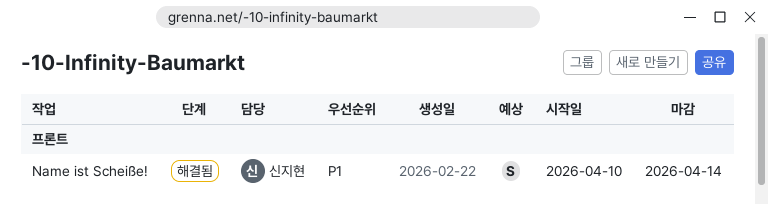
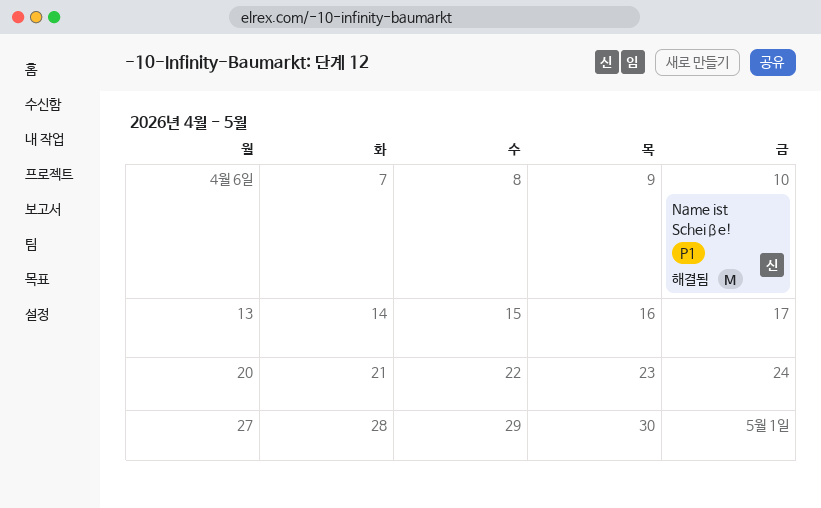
Name ist Scheiße!, estimate: S -> M
Name ist Scheiße!, due: Apr 14 -> Apr 10

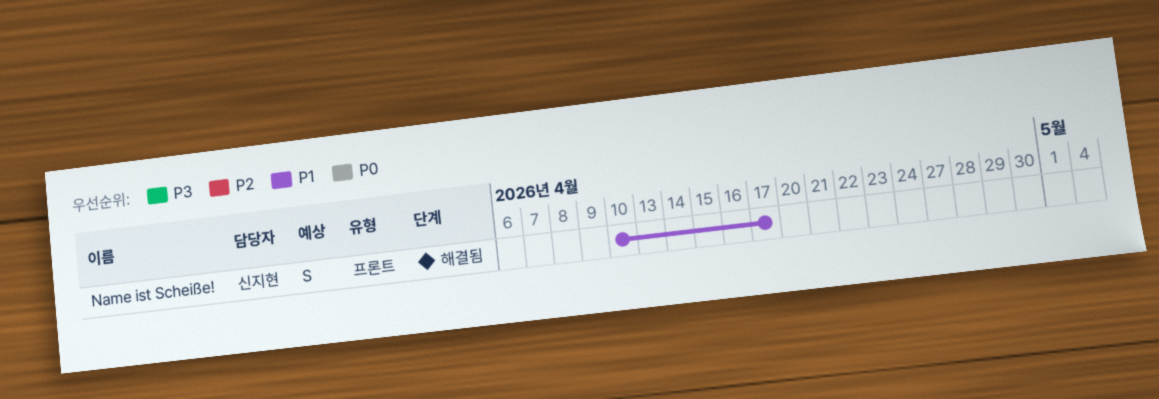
Name ist Scheiße!, estimate: M -> S
Name ist Scheiße!, due: Apr 10 -> Apr 17

